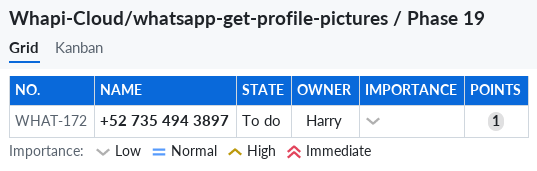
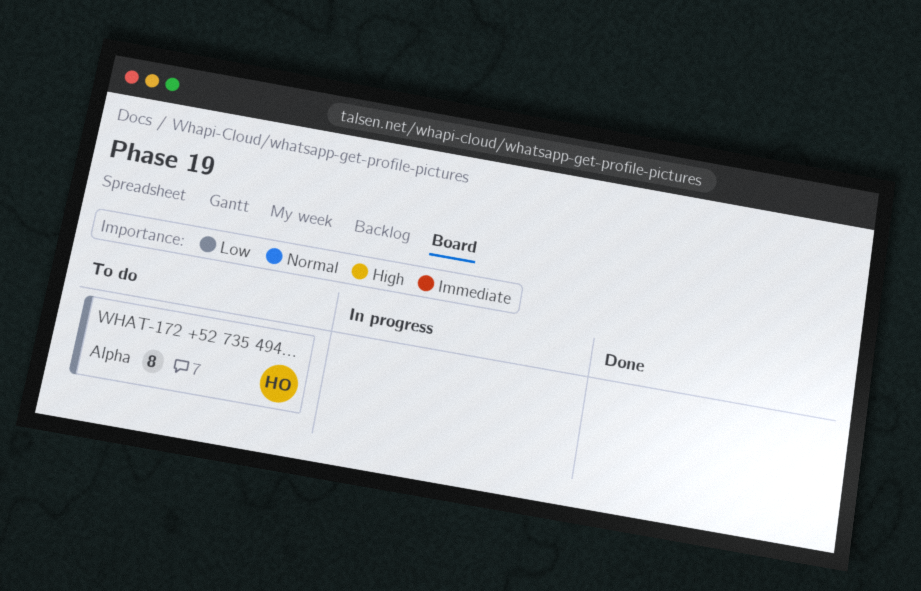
WHAT-172, estimate: 1 -> 8

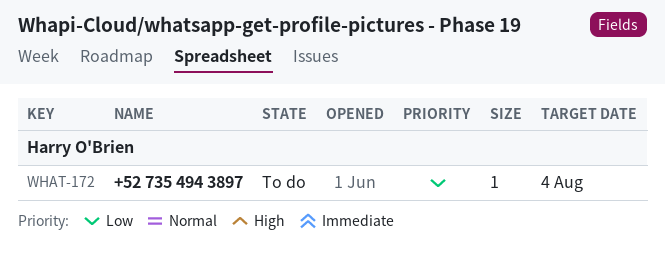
WHAT-172, estimate: 8 -> 1

